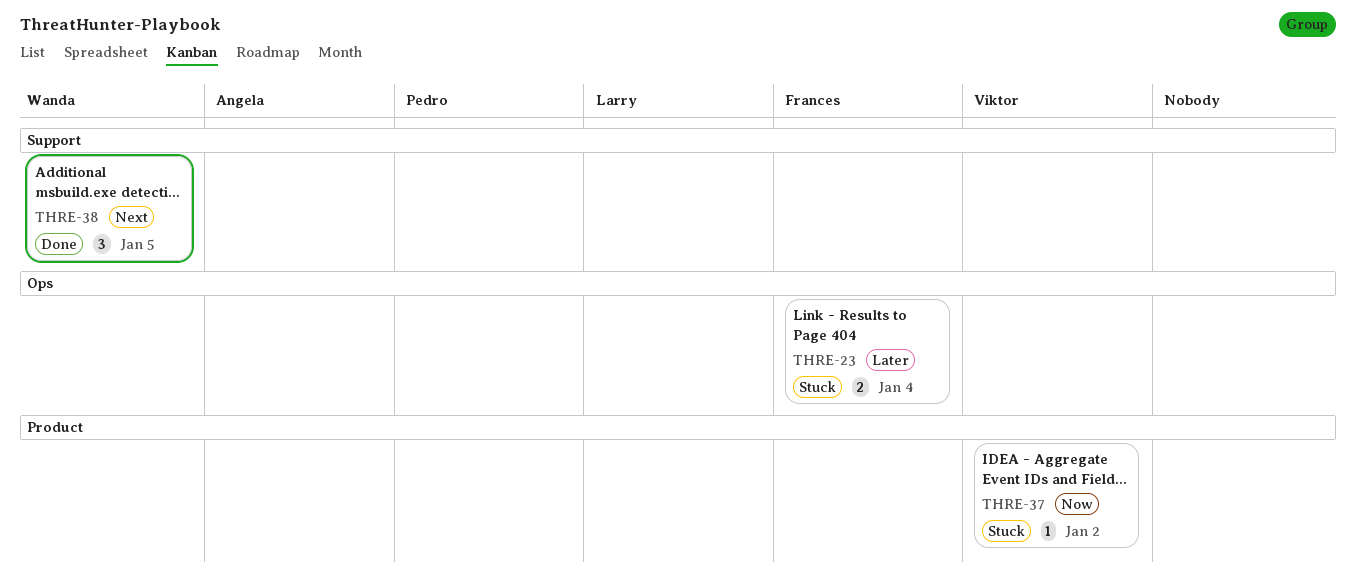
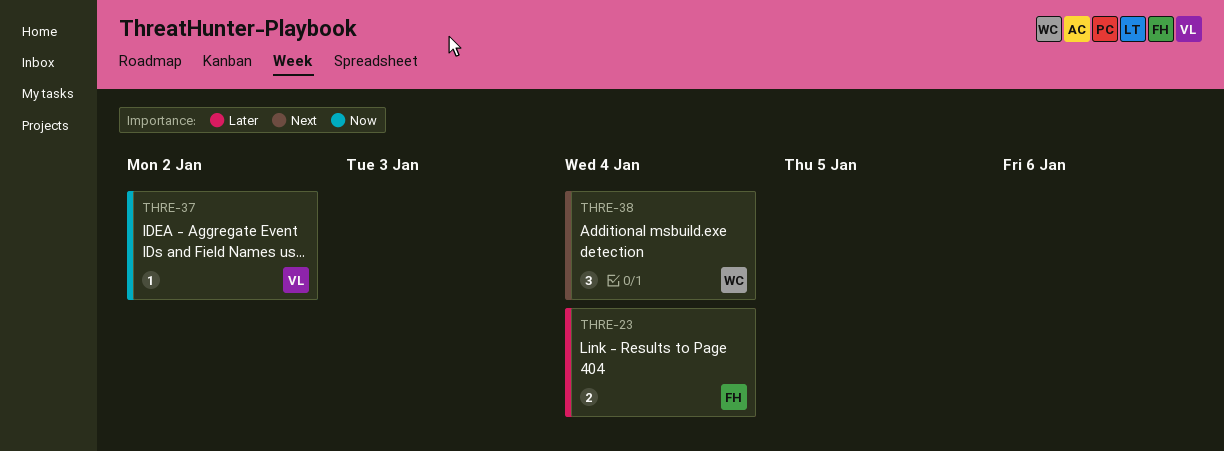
THRE-38, due: Jan 5 -> Jan 4

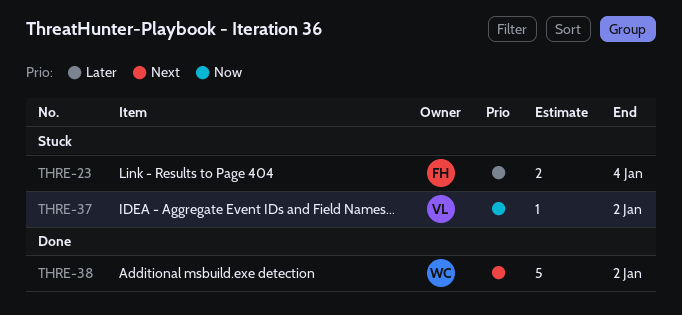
THRE-38, estimate: 3 -> 5
THRE-38, due: Jan 4 -> Jan 2

